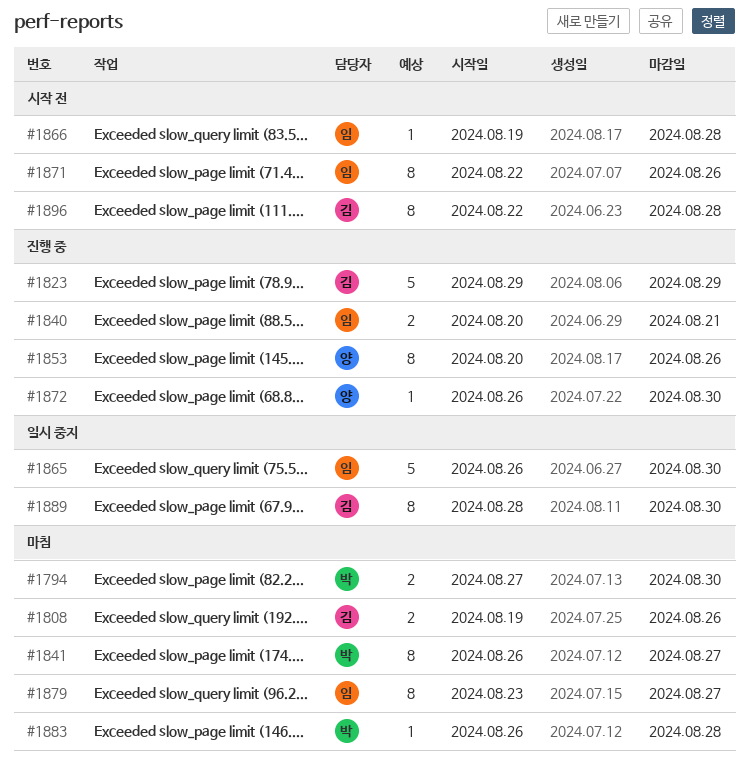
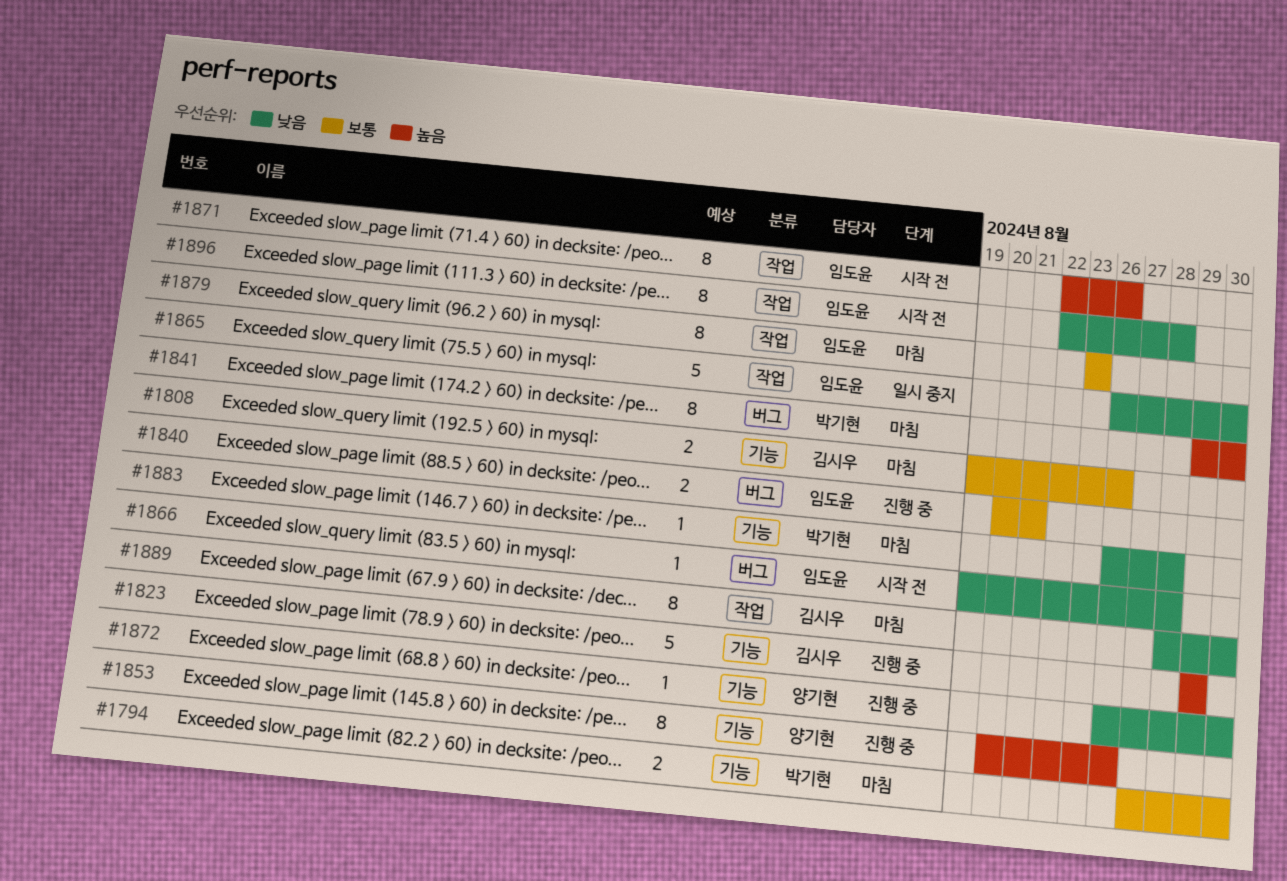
#1841, start: Aug 26 -> Aug 29
#1841, due: Aug 27 -> Aug 30
#1879, due: Aug 27 -> Aug 23
#1889, status: 일시 중지 -> 마침
#1896, owner: 김시우 -> 임도윤

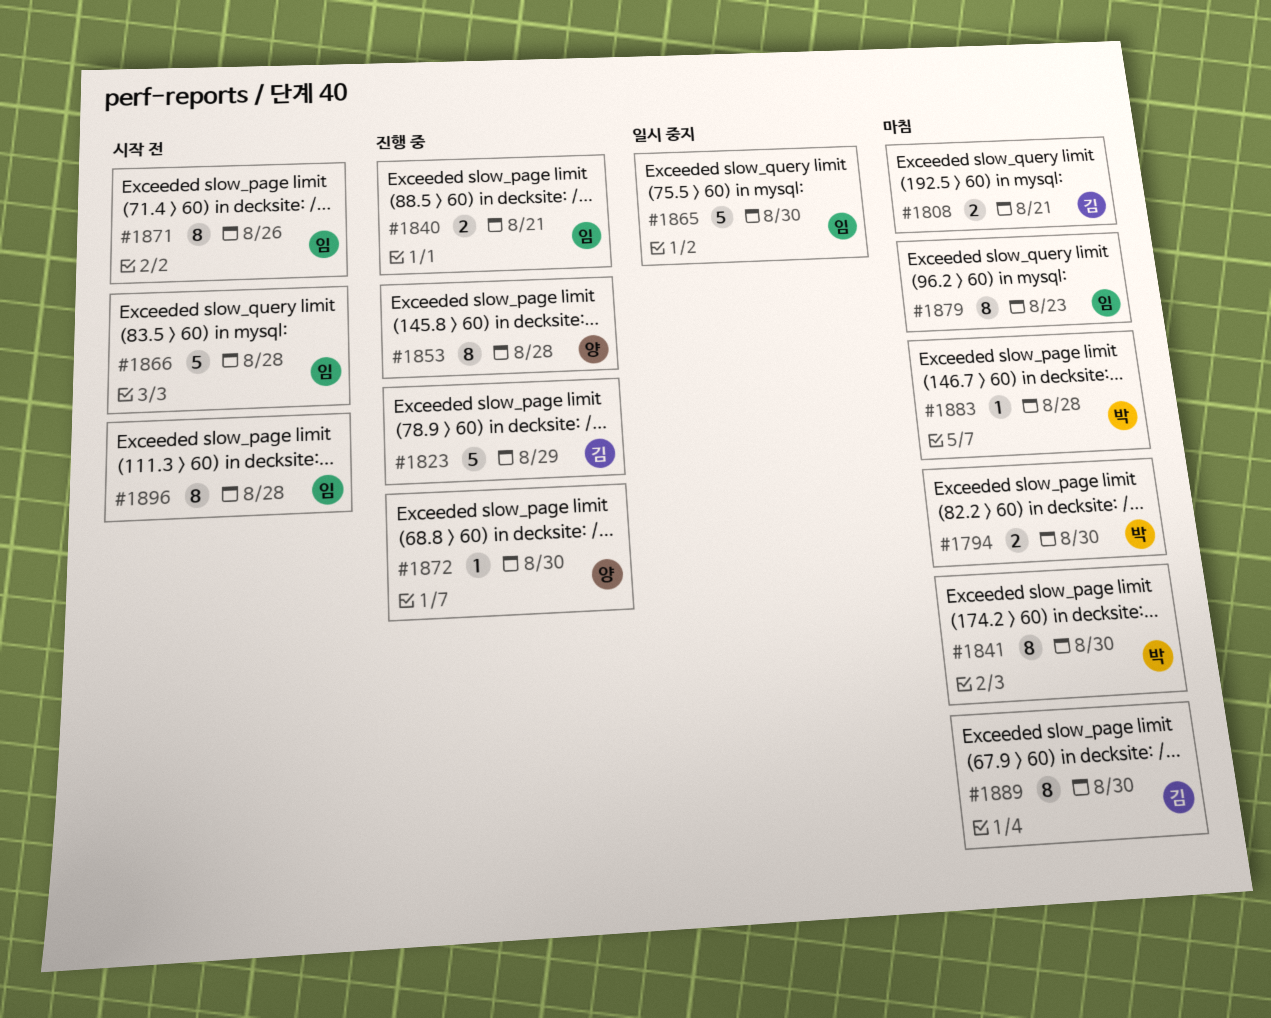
#1808, due: Aug 26 -> Aug 21
#1853, due: Aug 26 -> Aug 28
#1866, estimate: 1 -> 5

